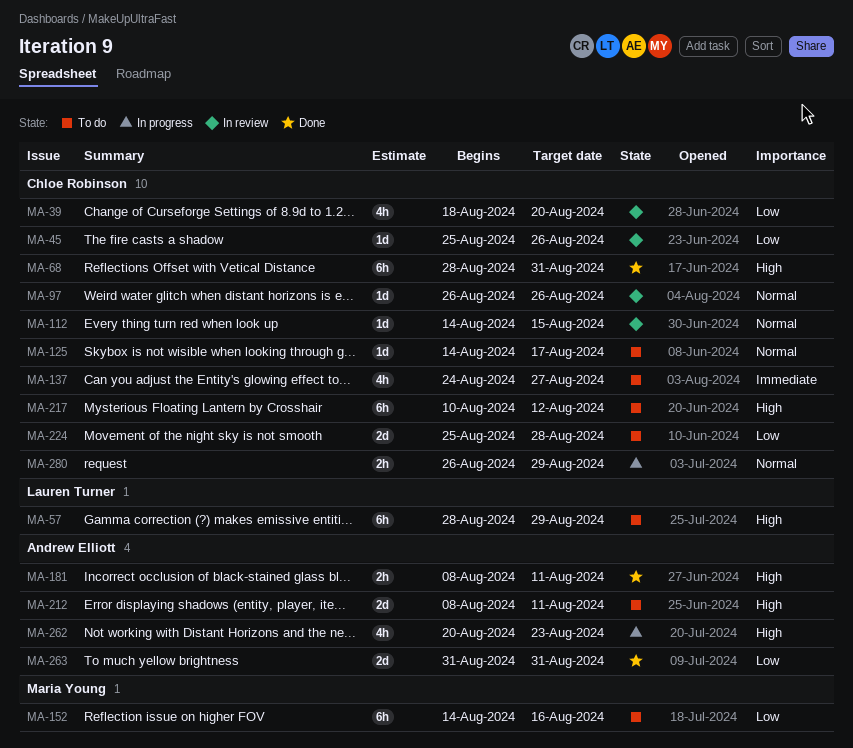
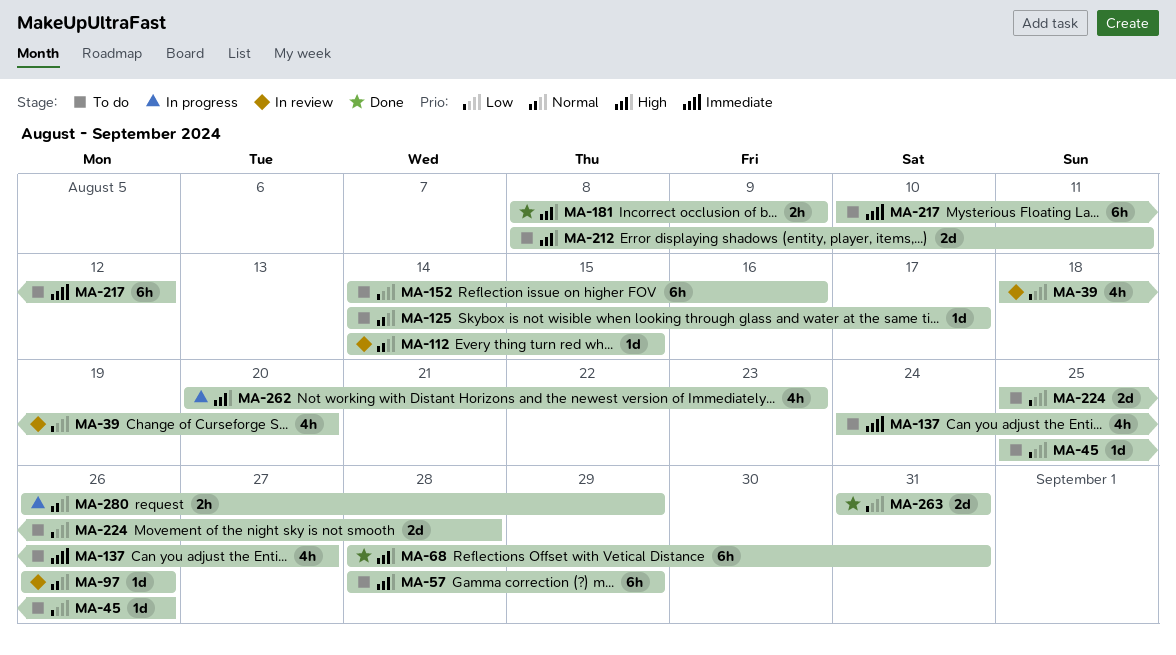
MA-45, status: In review -> To do
MA-181, due: Aug 11 -> Aug 9
MA-217, priority: High -> Immediate

